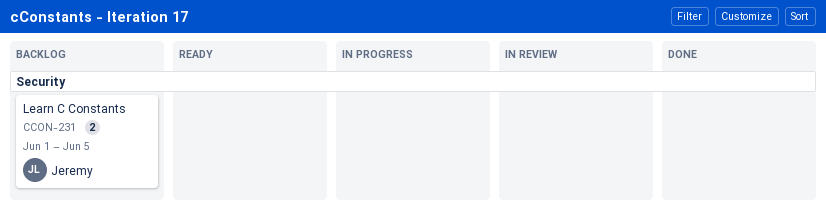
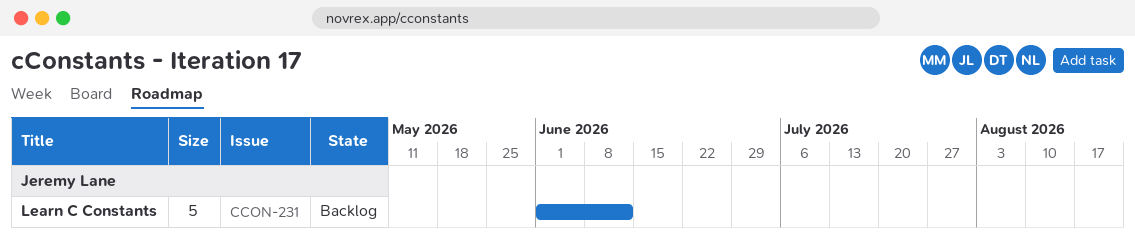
CCON-231, estimate: 2 -> 5
CCON-231, due: Jun 5 -> Jun 12

